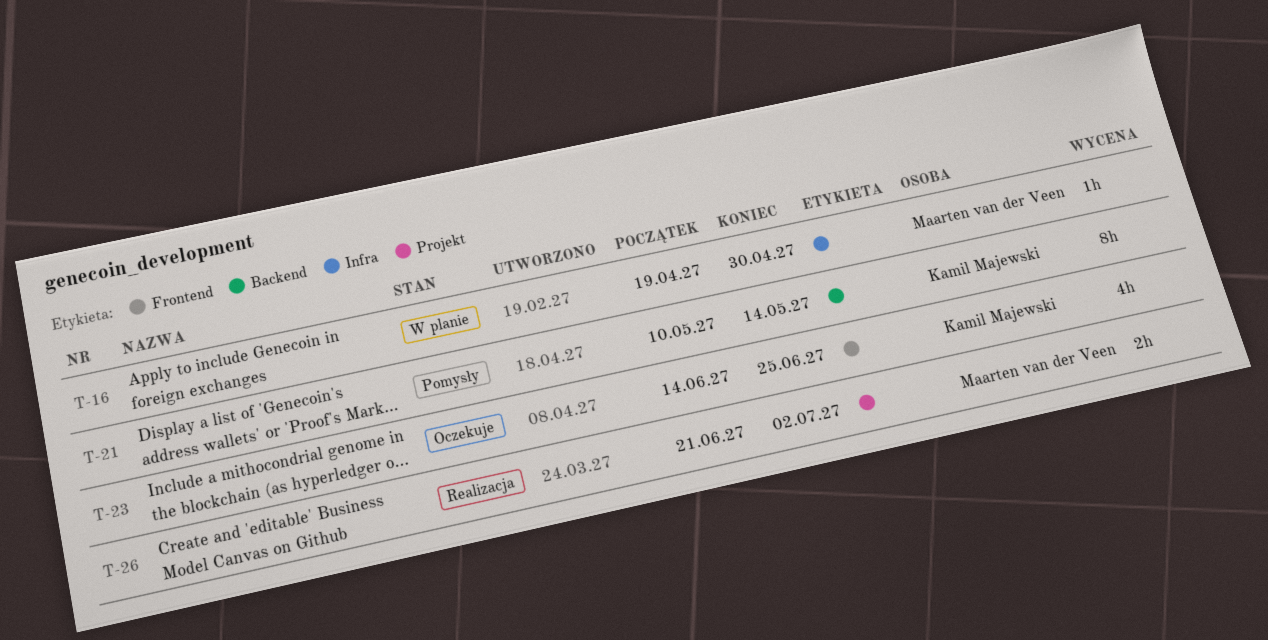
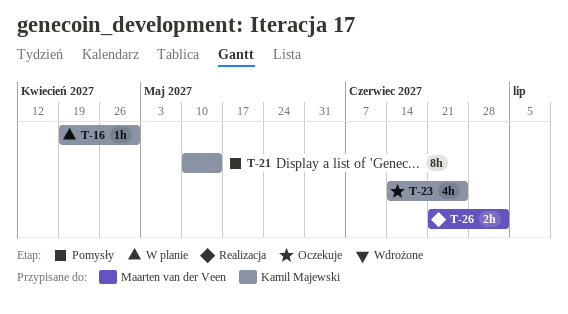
T-16, owner: Maarten van der Veen -> Kamil Majewski

